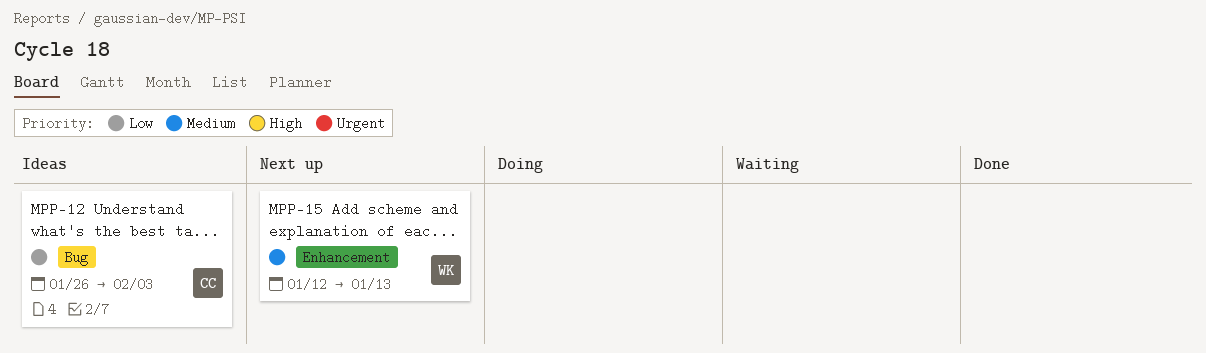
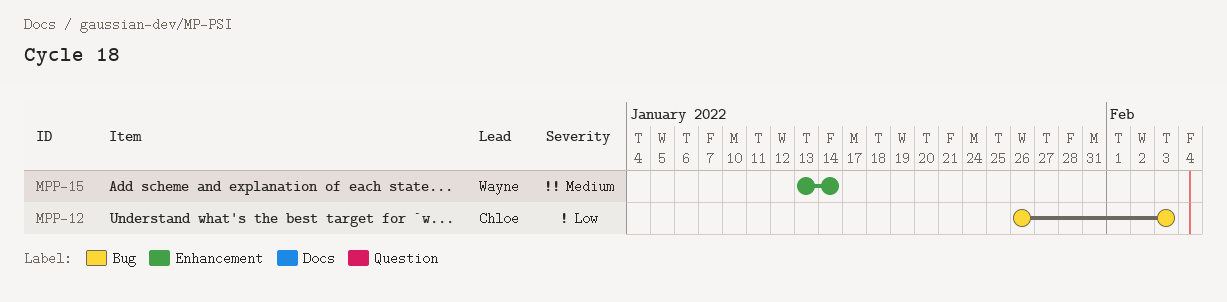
MPP-15, start: Jan 12 -> Jan 13
MPP-15, due: Jan 13 -> Jan 14

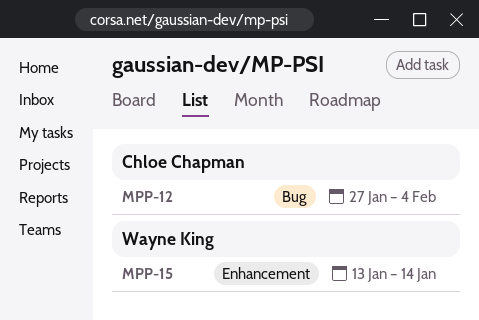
MPP-12, start: Jan 26 -> Jan 27
MPP-12, due: Feb 3 -> Feb 4

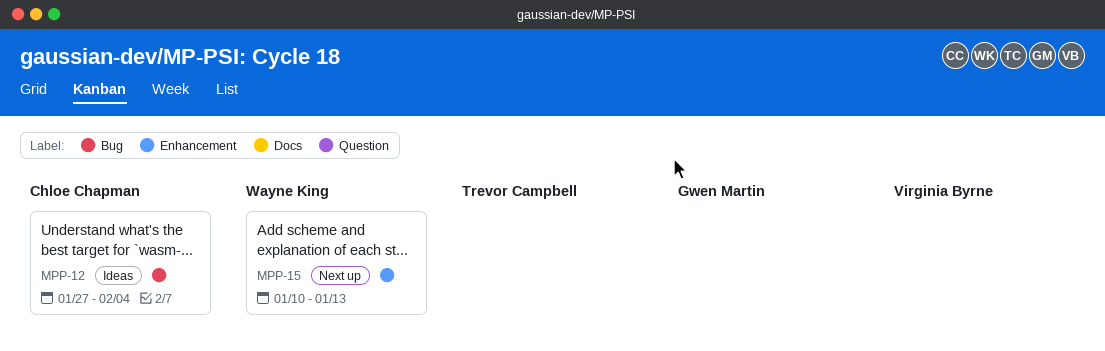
MPP-15, start: Jan 13 -> Jan 10
MPP-15, due: Jan 14 -> Jan 13

